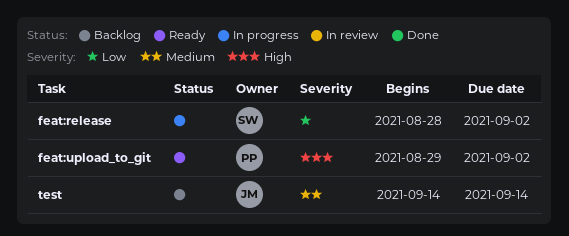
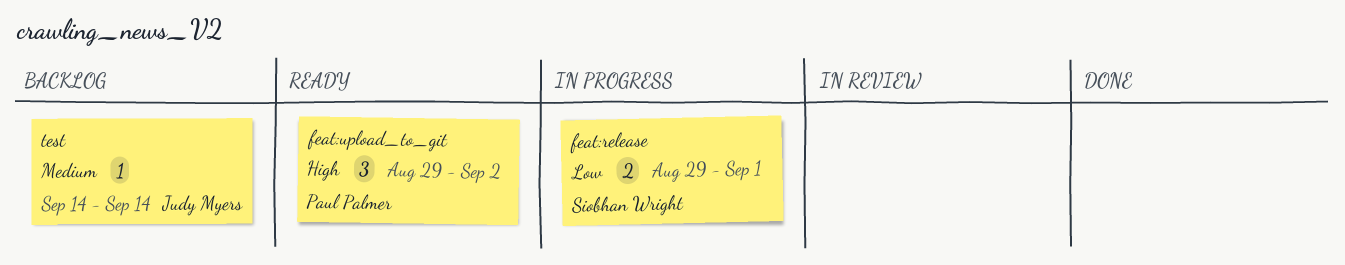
feat:release, start: Aug 28 -> Aug 29
feat:release, due: Sep 2 -> Sep 1

